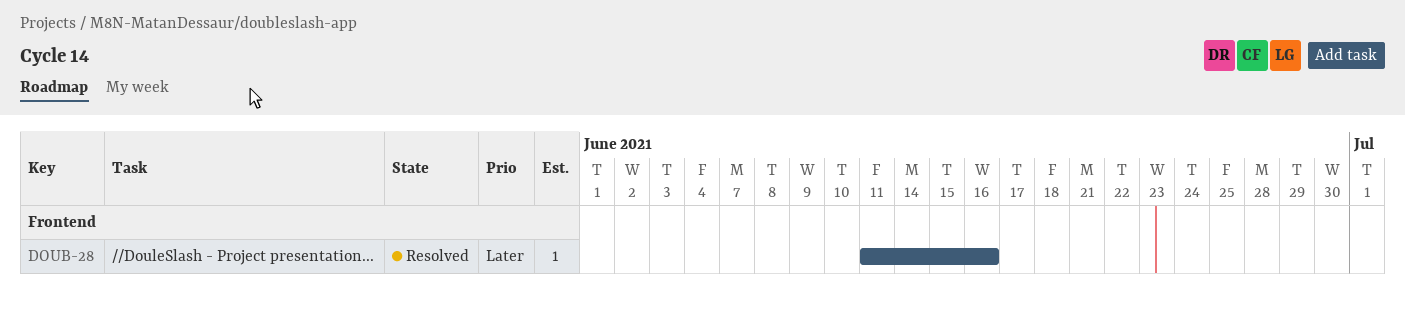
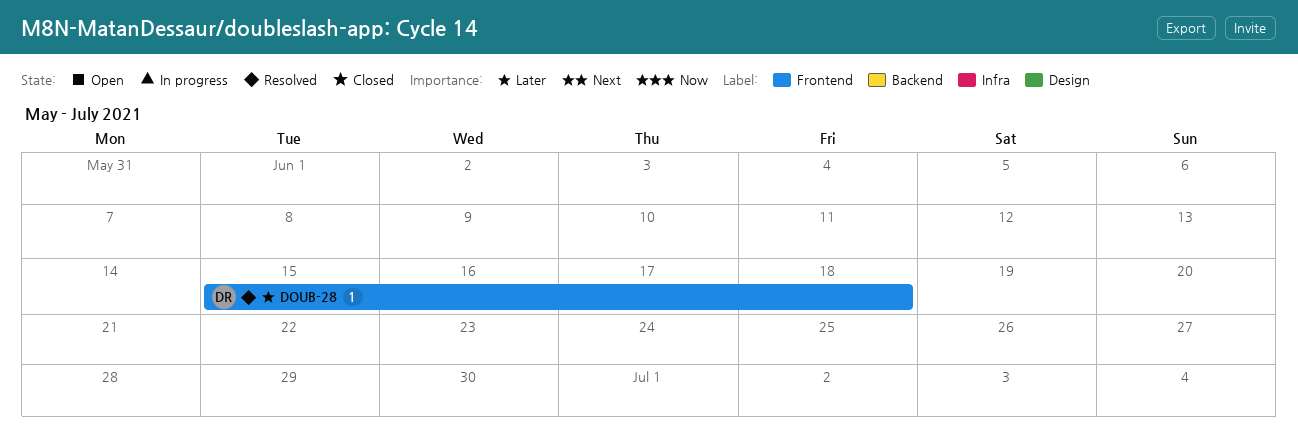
DOUB-28, start: Jun 11 -> Jun 15
DOUB-28, due: Jun 16 -> Jun 18

